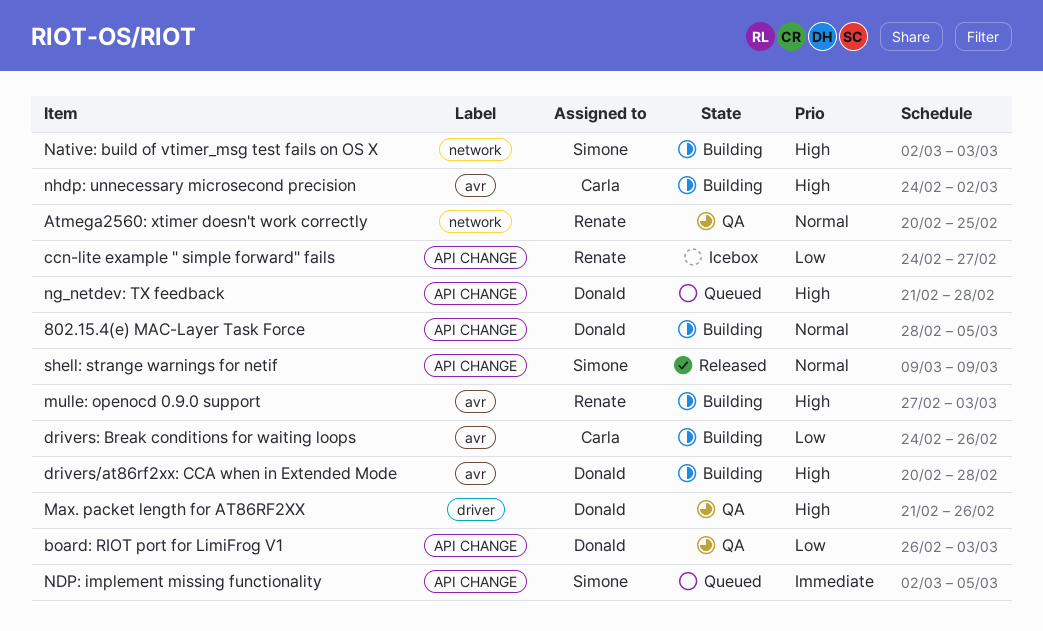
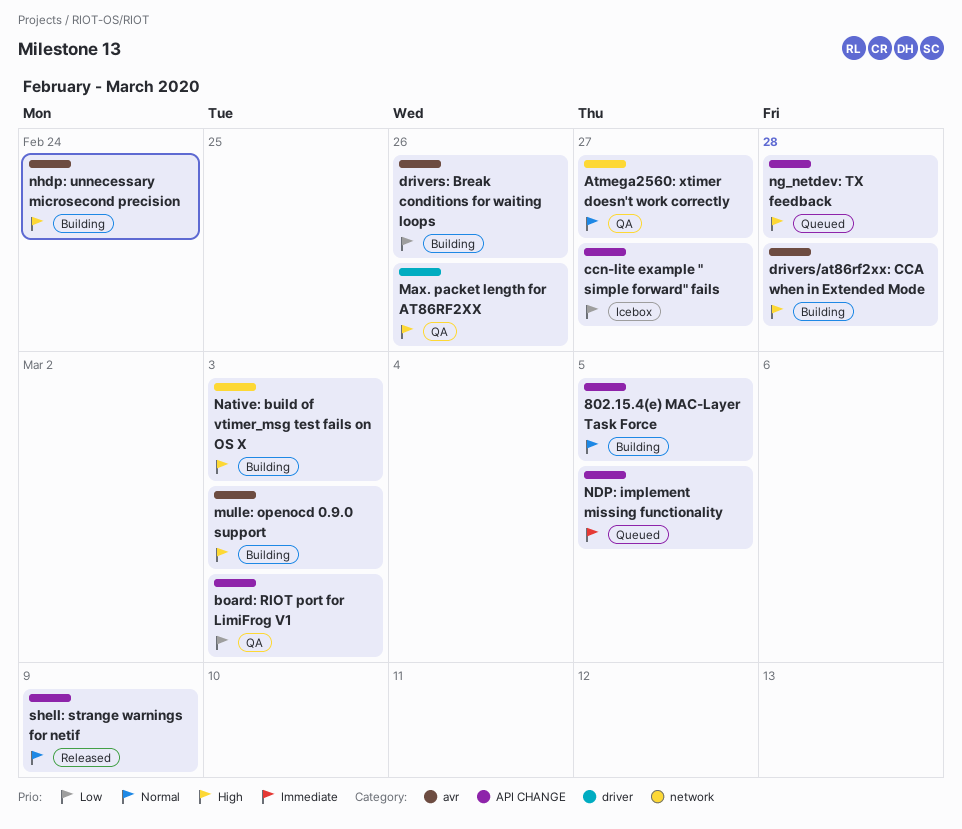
Atmega2560: xtimer doesn't work correctly, due: Feb 25 -> Feb 27
nhdp: unnecessary microsecond precision, due: Mar 2 -> Feb 24

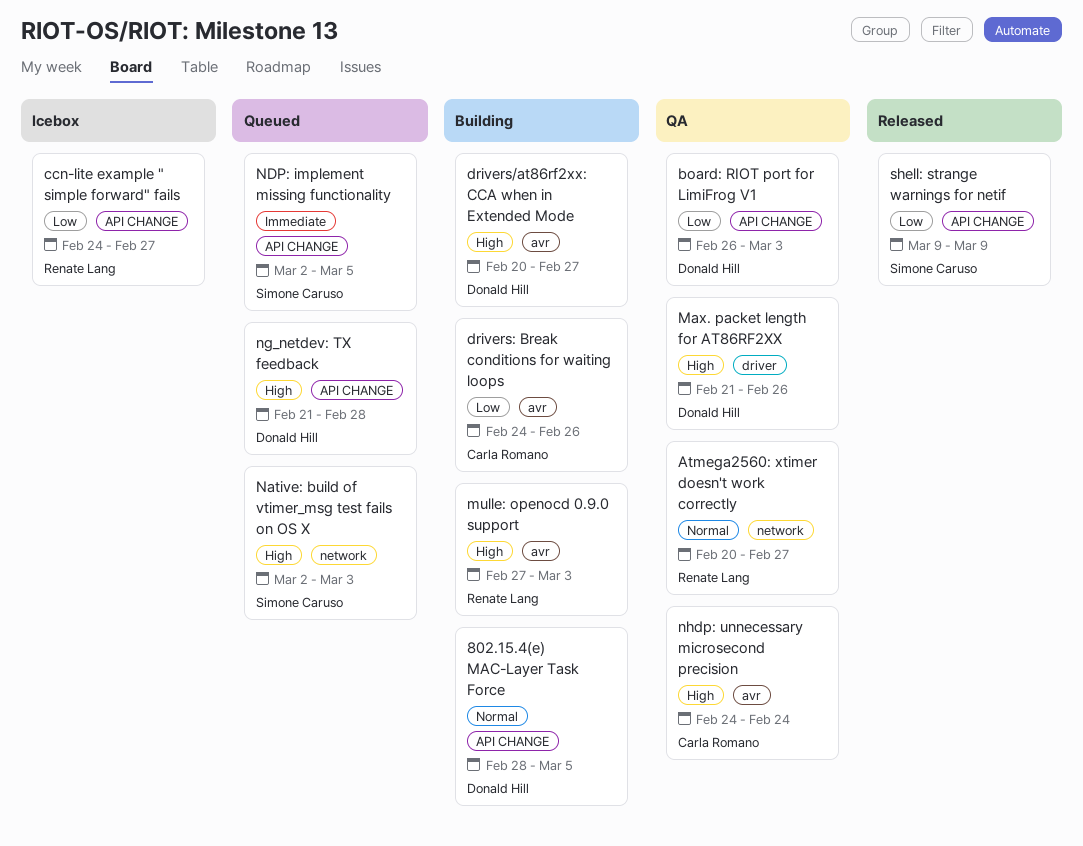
drivers/at86rf2xx: CCA when in Extended Mode, due: Feb 28 -> Feb 27
Native: build of vtimer_msg test fails on OS X, status: Building -> Queued
nhdp: unnecessary microsecond precision, status: Building -> QA
shell: strange warnings for netif, priority: Normal -> Low

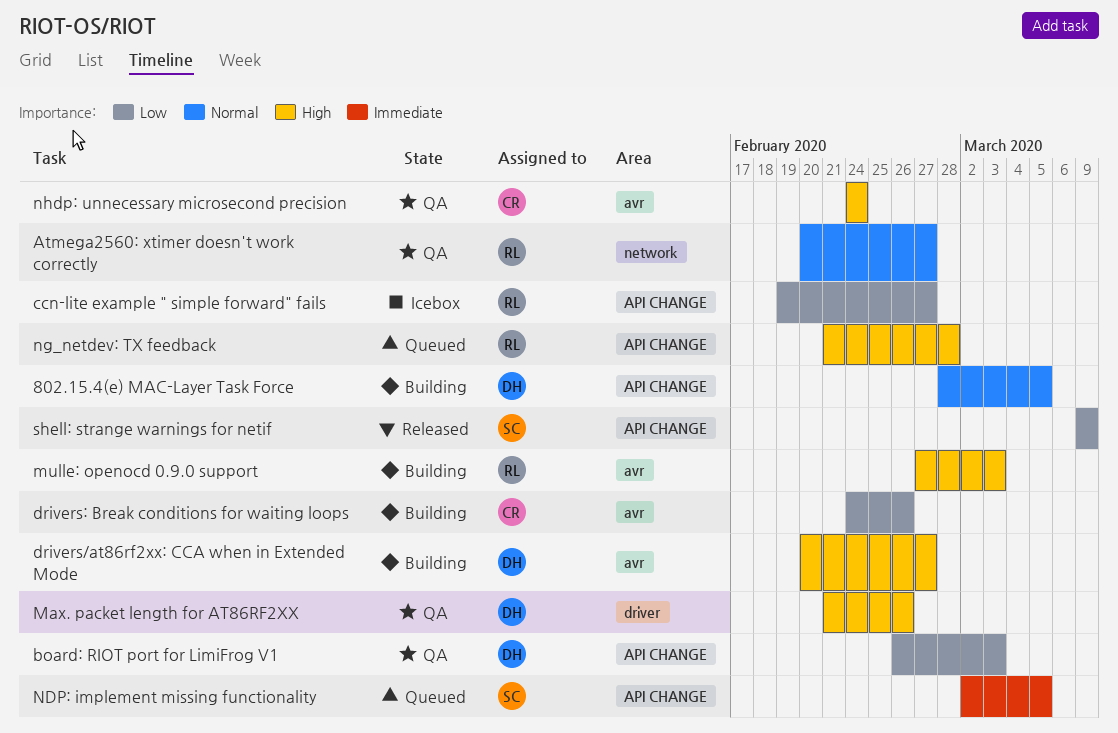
ccn-lite example " simple forward" fails, start: Feb 24 -> Feb 19
Native: build of vtimer_msg test fails on OS X: present -> none
ng_netdev: TX feedback, owner: Donald Hill -> Renate Lang

